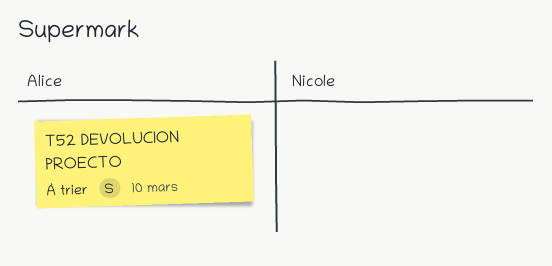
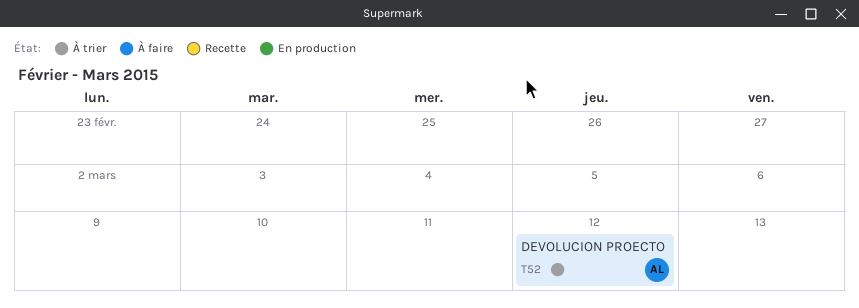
T52, due: Mar 10 -> Mar 12

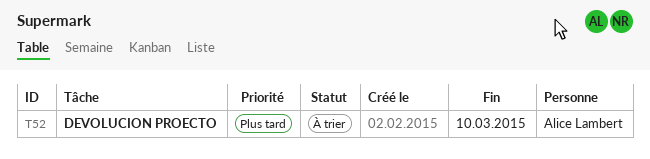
T52, due: Mar 12 -> Mar 10

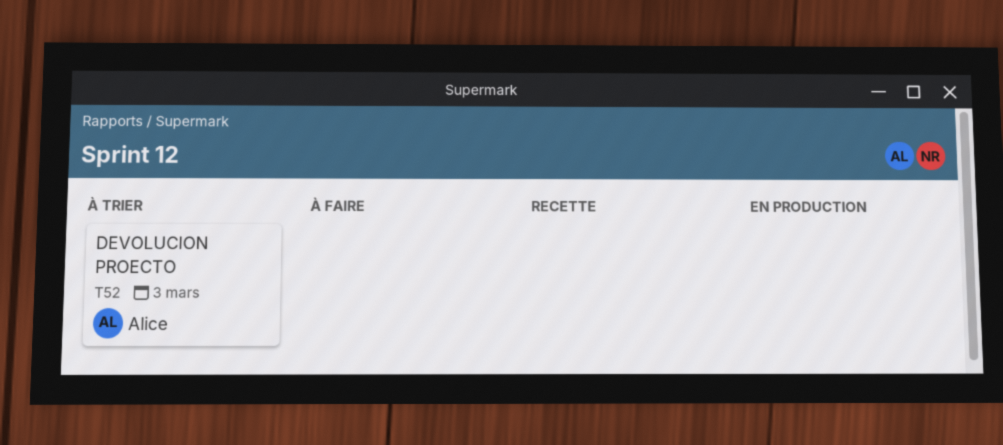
T52, due: Mar 10 -> Mar 3

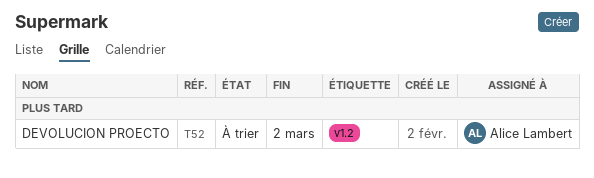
T52, due: Mar 3 -> Mar 2

